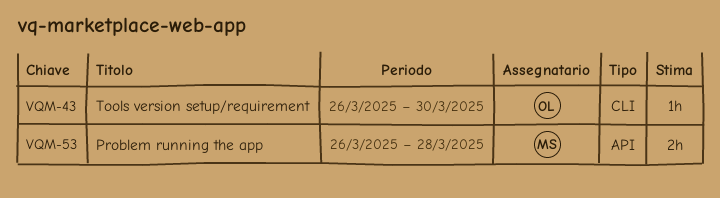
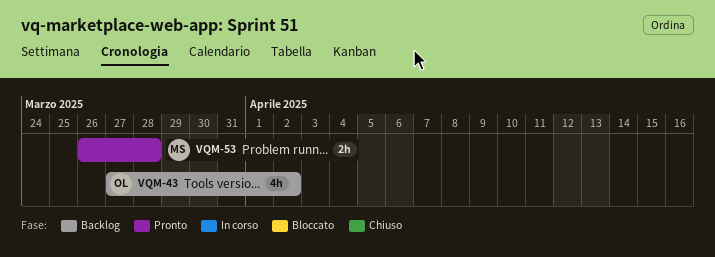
VQM-43, estimate: 1h -> 4h
VQM-43, start: Mar 26 -> Mar 27
VQM-43, due: Mar 30 -> Apr 2

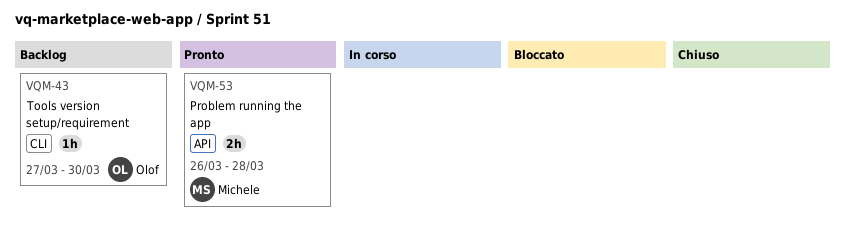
VQM-43, estimate: 4h -> 1h
VQM-43, due: Apr 2 -> Mar 30

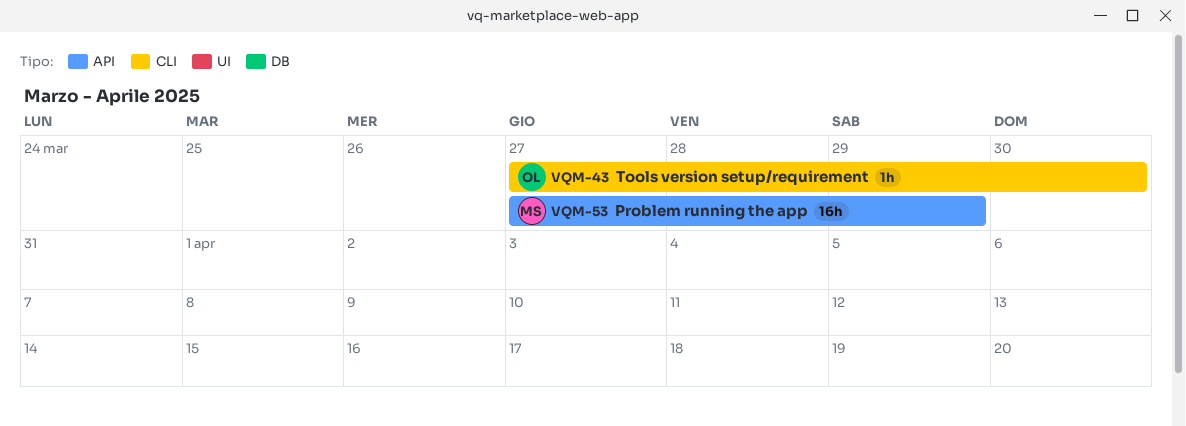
VQM-53, estimate: 2h -> 16h
VQM-53, start: Mar 26 -> Mar 27
VQM-53, due: Mar 28 -> Mar 29

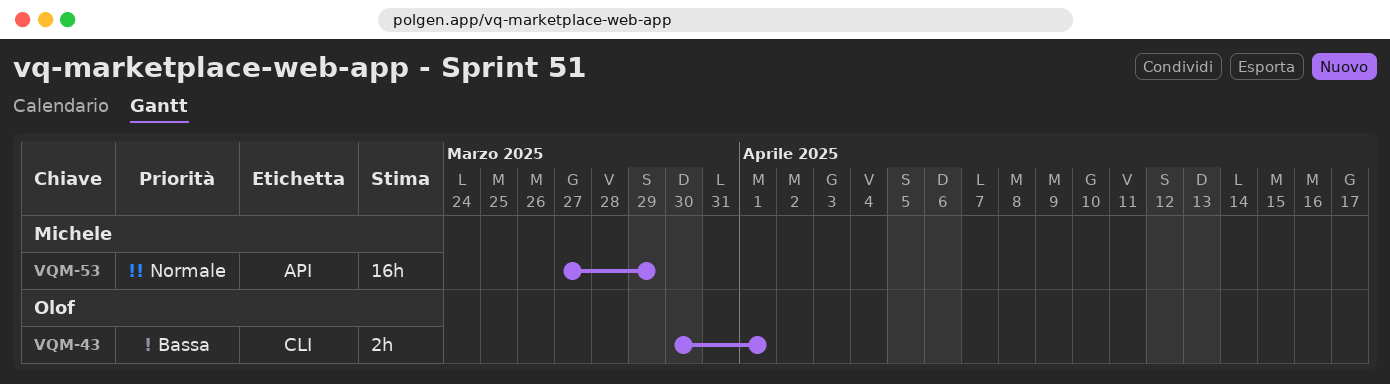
VQM-43, estimate: 1h -> 2h
VQM-43, start: Mar 27 -> Mar 30
VQM-43, due: Mar 30 -> Apr 1

